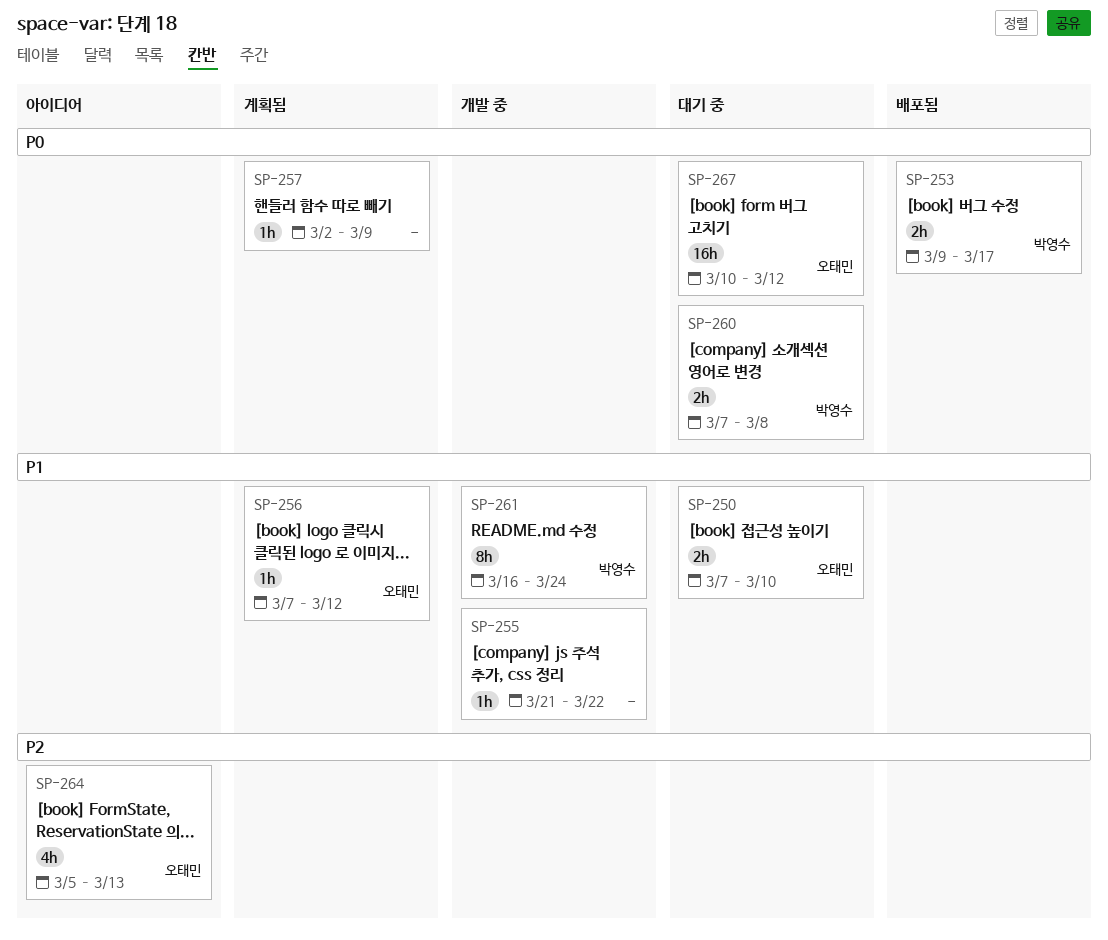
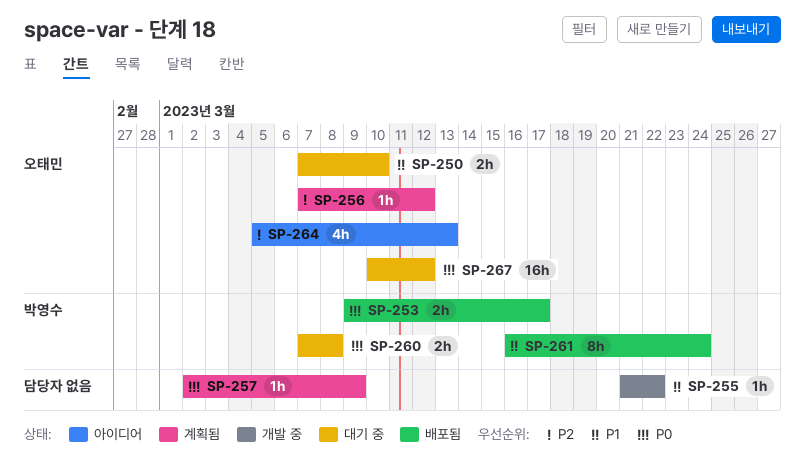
SP-256, priority: P1 -> P2
SP-261, status: 개발 중 -> 배포됨

